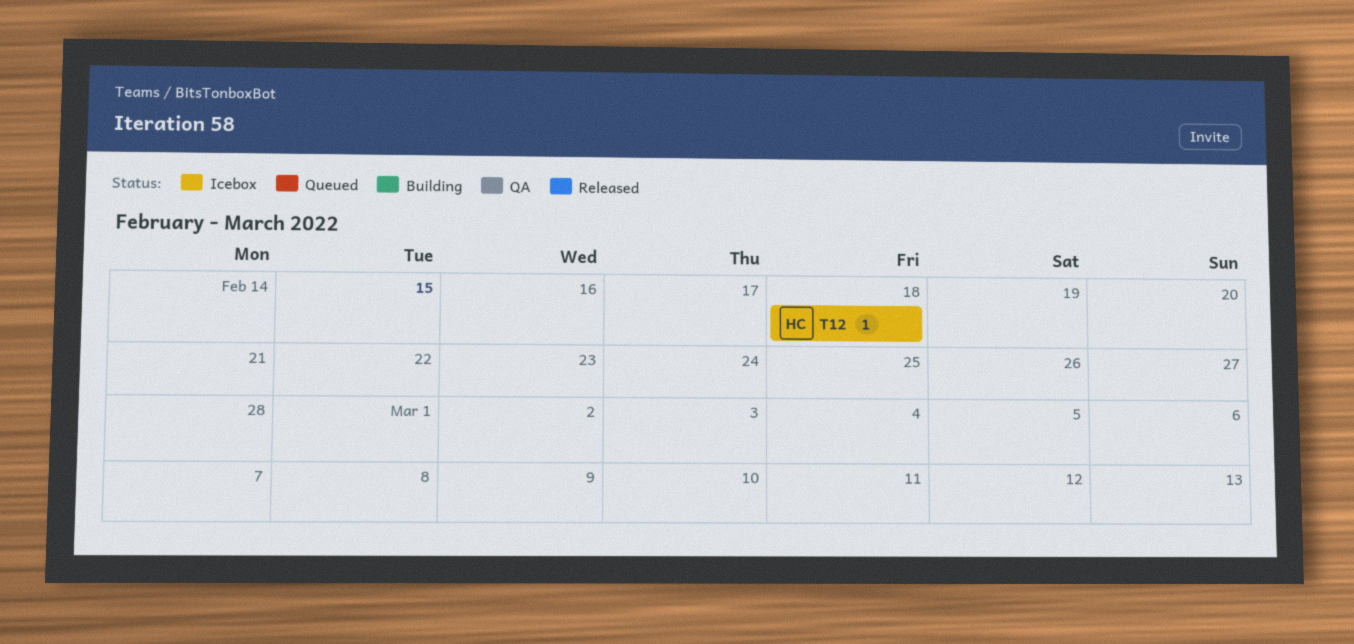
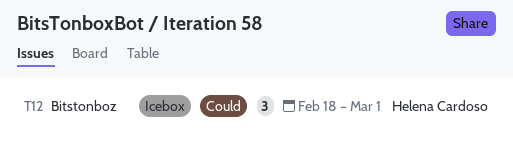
T12, estimate: 1 -> 3
T12, due: Feb 18 -> Mar 1

